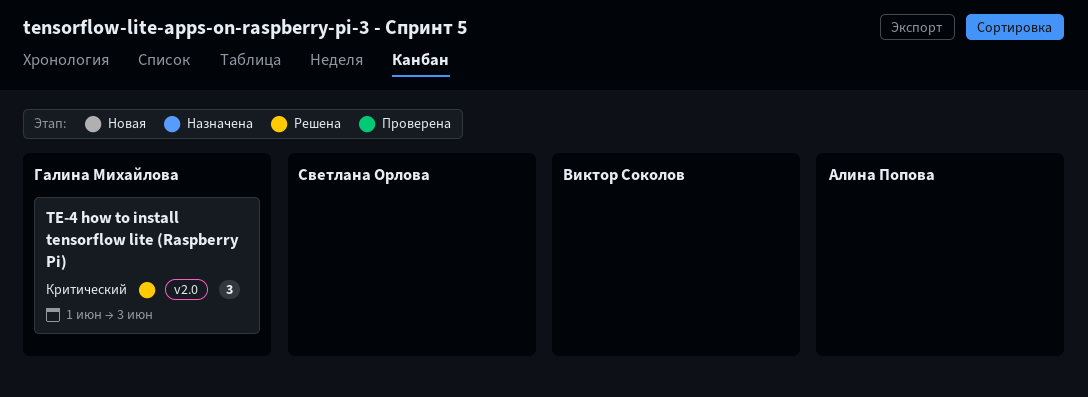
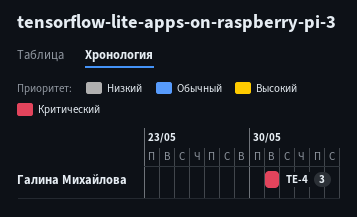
TE-4, start: Jun 1 -> May 31
TE-4, due: Jun 3 -> May 31

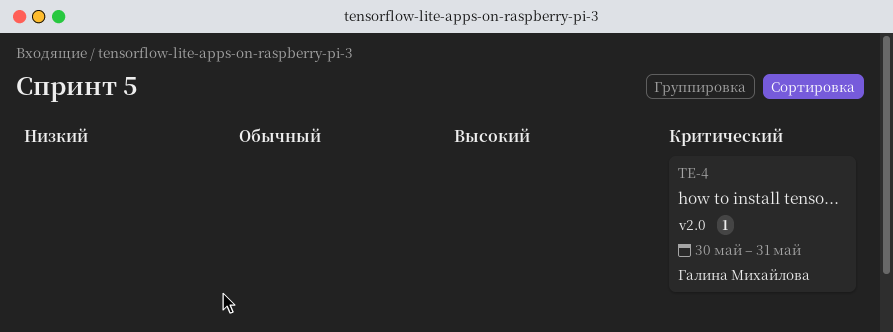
TE-4, estimate: 3 -> 1
TE-4, start: May 31 -> May 30

